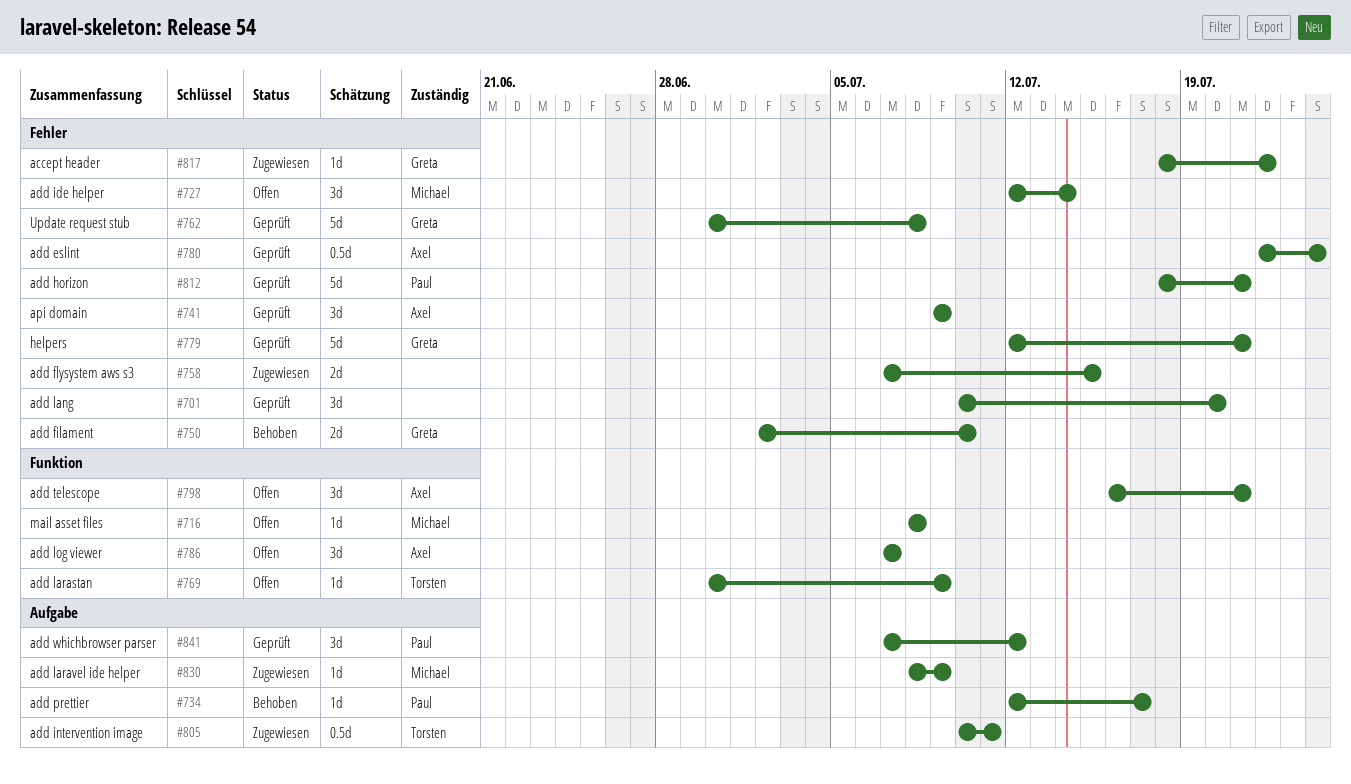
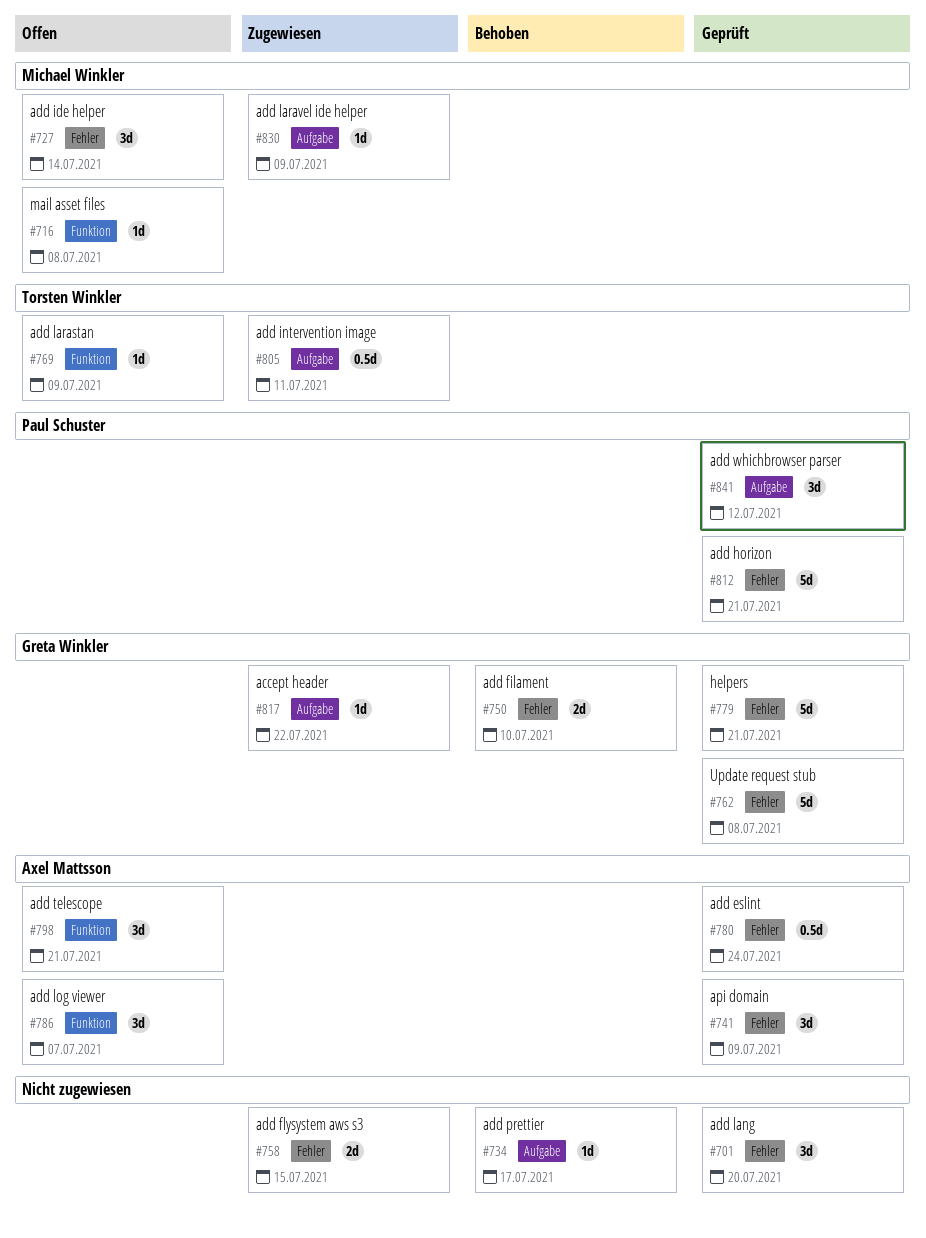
#734, owner: Paul Schuster -> none
#817, label: Fehler -> Aufgabe

